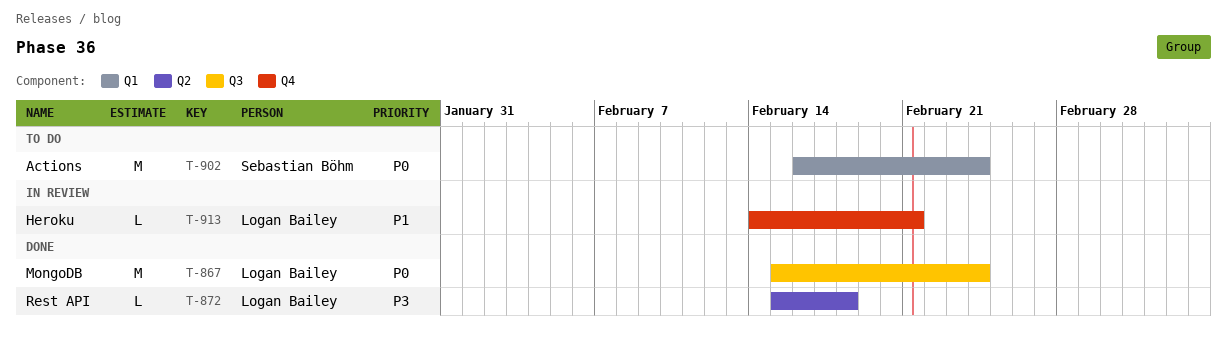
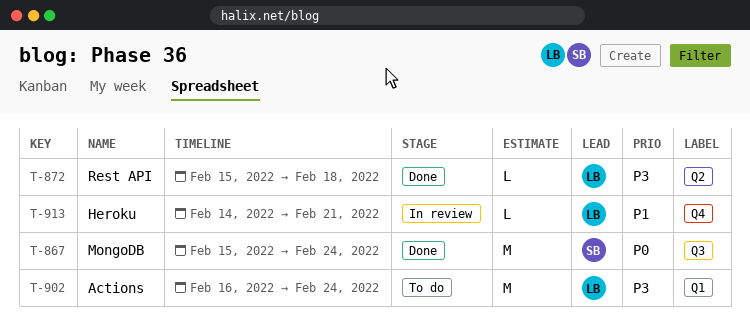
T-867, owner: Logan Bailey -> Sebastian Böhm
T-902, owner: Sebastian Böhm -> Logan Bailey
T-902, priority: P0 -> P3

